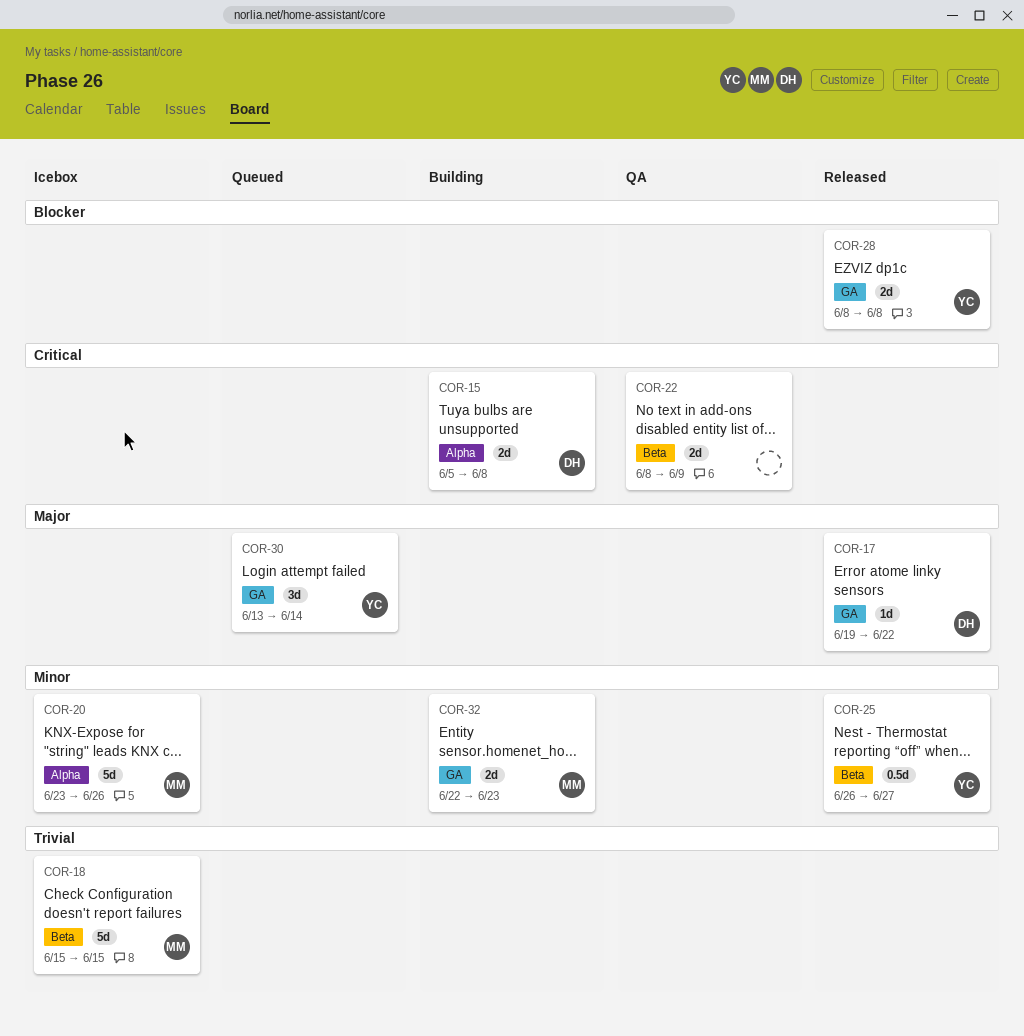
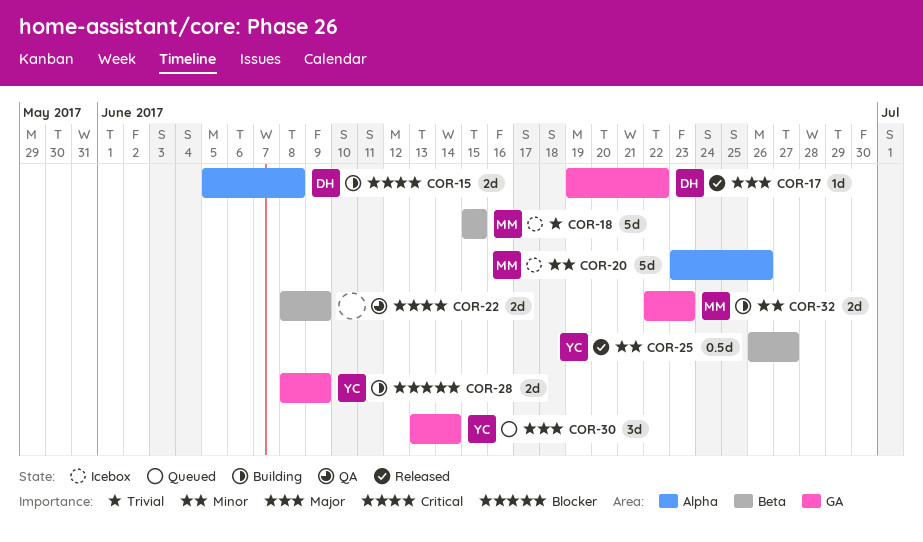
COR-28, status: Released -> Building
COR-28, due: Jun 8 -> Jun 9

